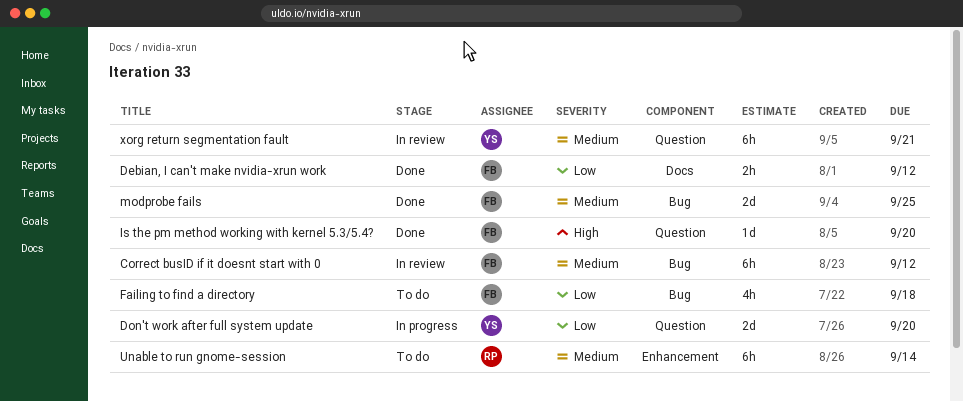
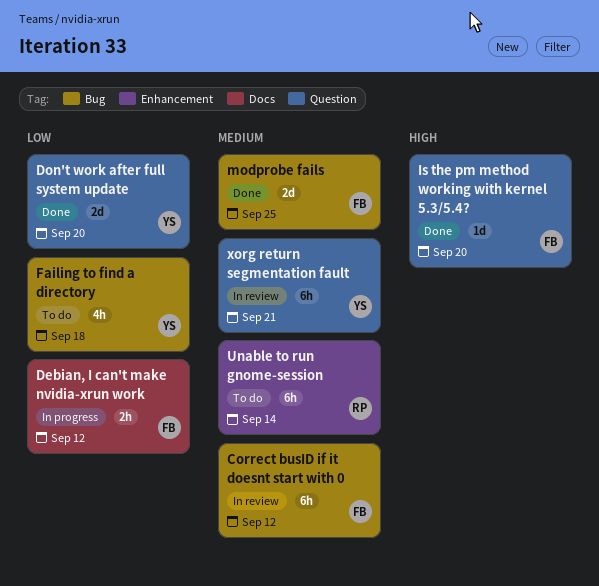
Debian, I can't make nvidia-xrun work, status: Done -> In progress
Don't work after full system update, status: In progress -> Done
Failing to find a directory, owner: FB -> YS

